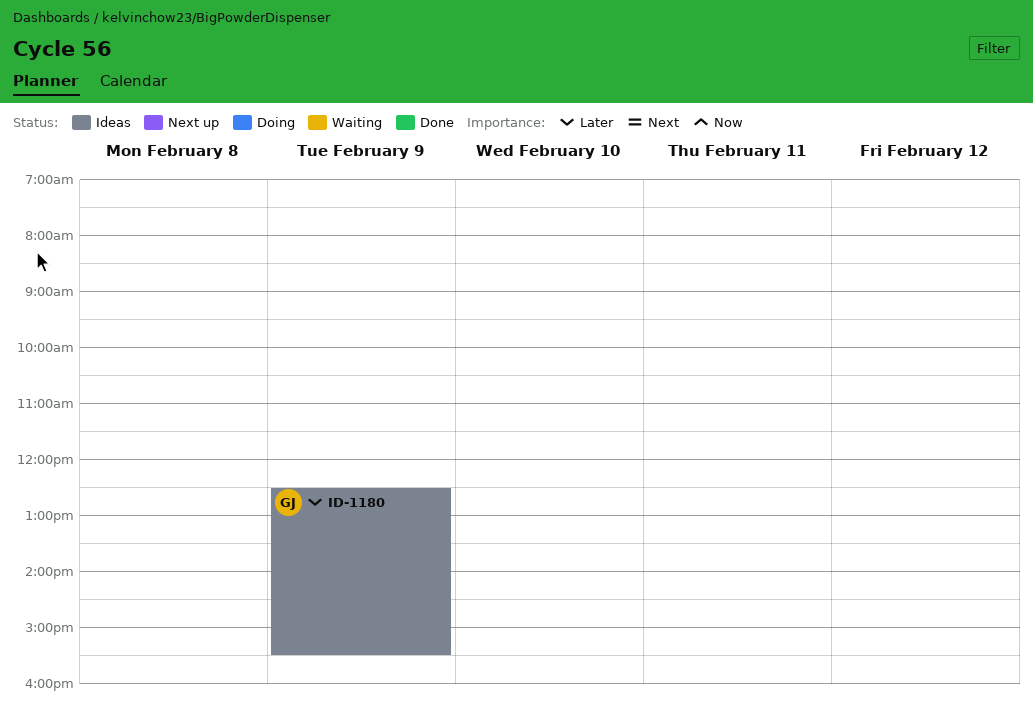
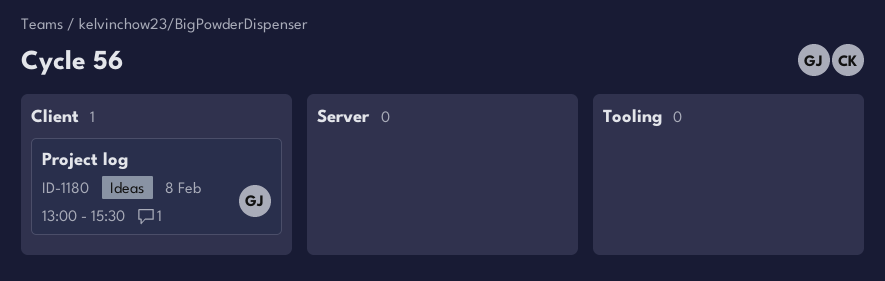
ID-1180, day: Feb 9 -> Feb 8
ID-1180, begins: 12:30 -> 13:00

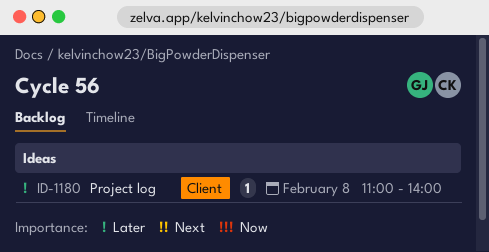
ID-1180, begins: 13:00 -> 11:00
ID-1180, ends: 15:30 -> 14:00

